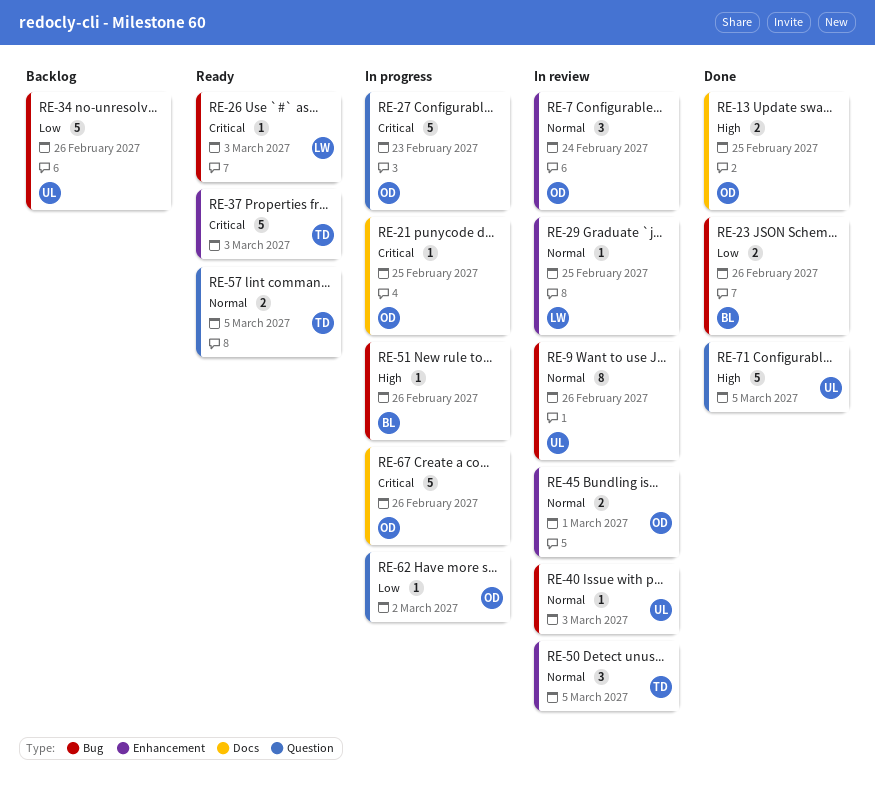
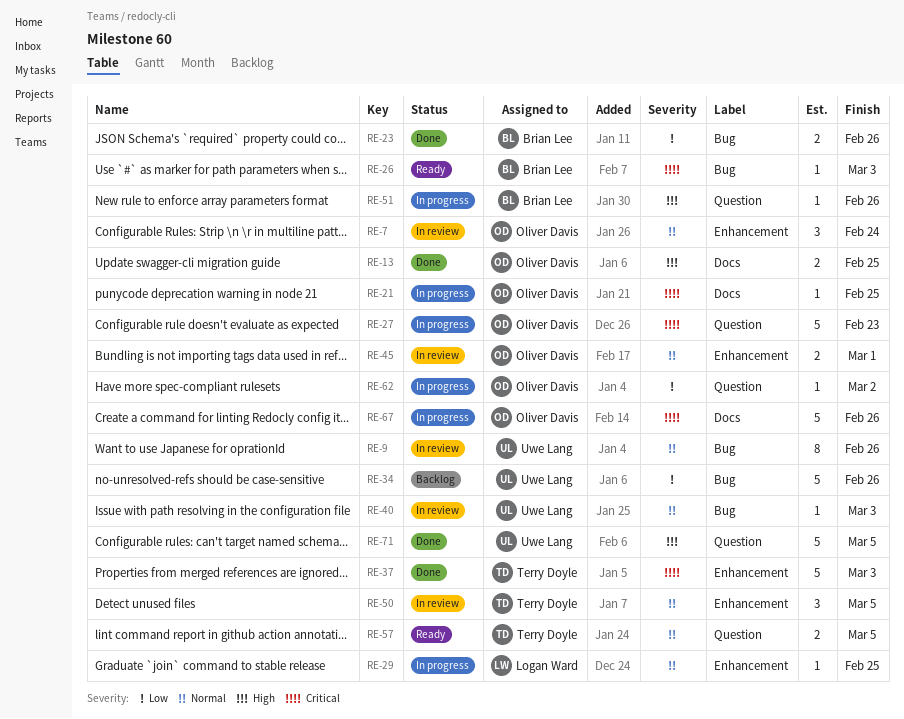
RE-26, owner: Logan Ward -> Brian Lee
RE-29, status: In review -> In progress
RE-37, status: Ready -> Done
RE-51, label: Bug -> Question

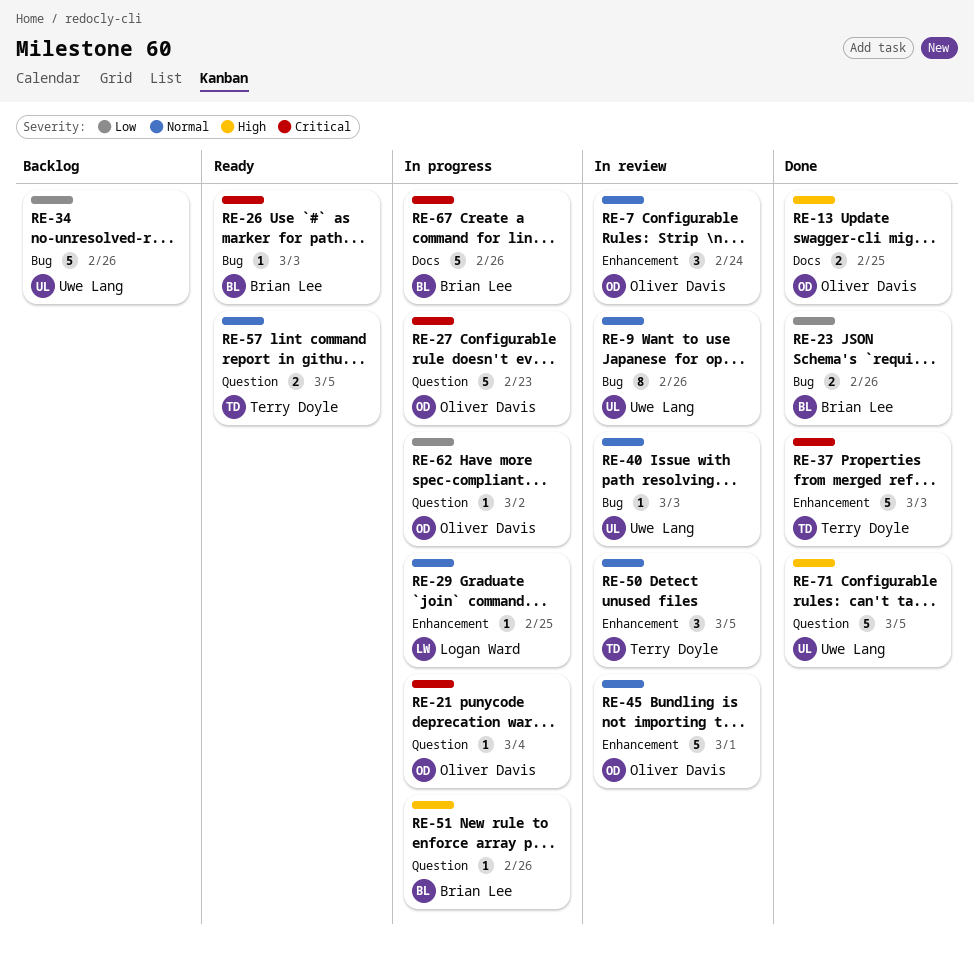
RE-21, label: Docs -> Question
RE-21, due: Feb 25 -> Mar 4
RE-45, estimate: 2 -> 5
RE-67, owner: Oliver Davis -> Brian Lee

